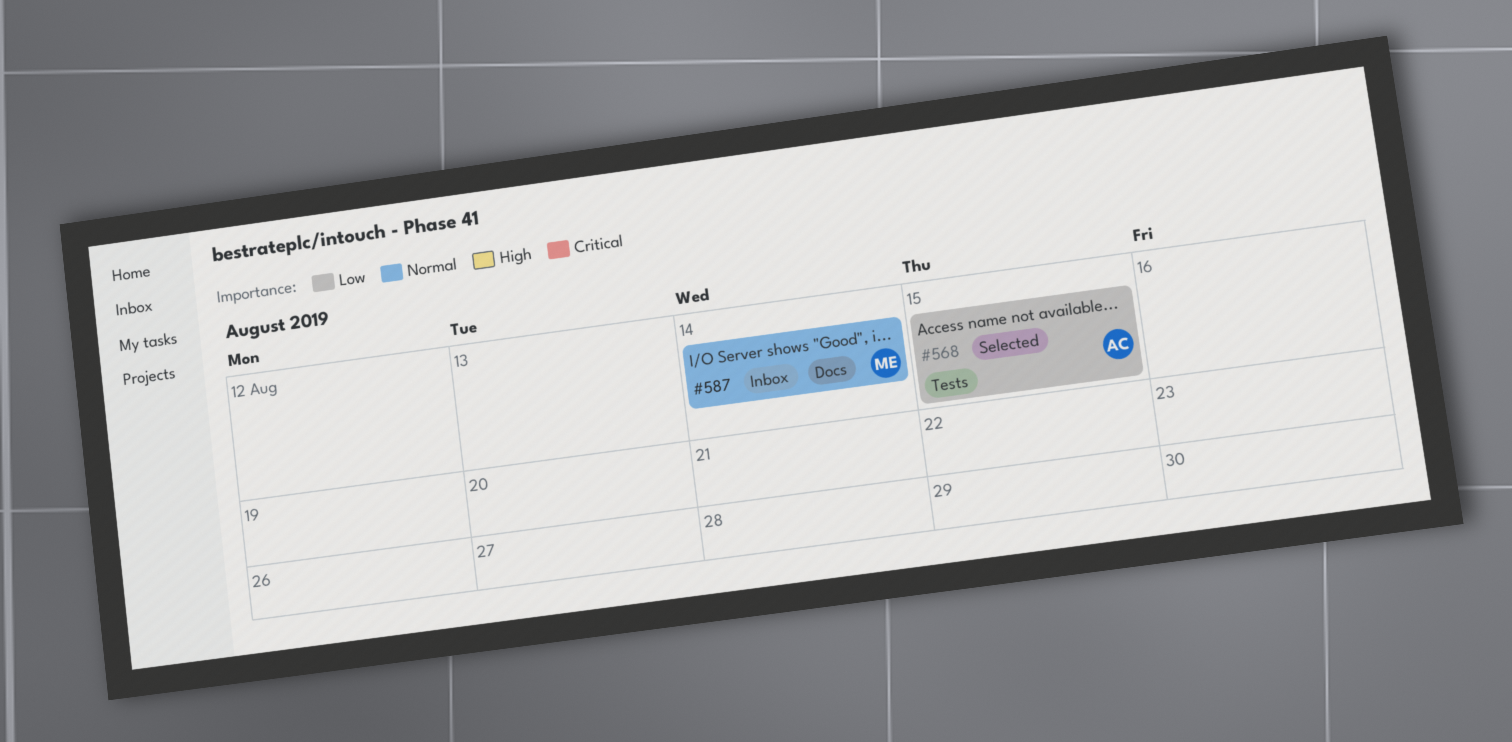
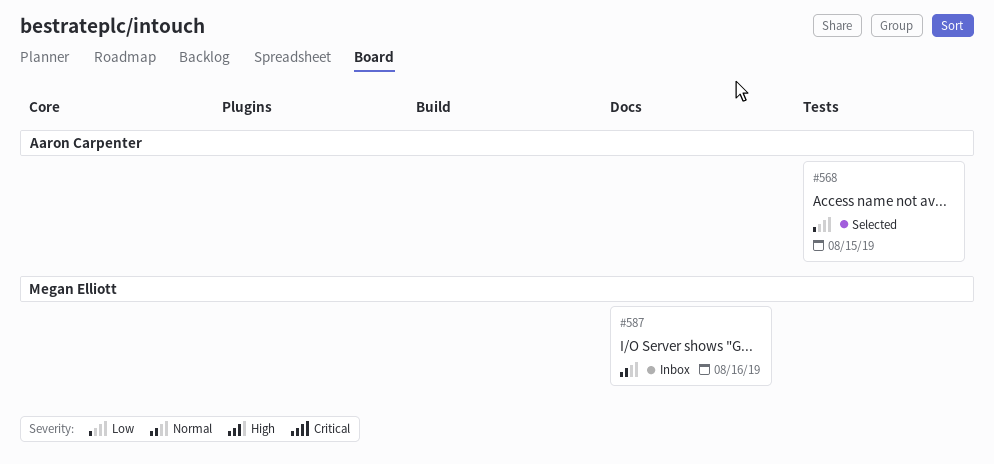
#587, due: Aug 14 -> Aug 16

